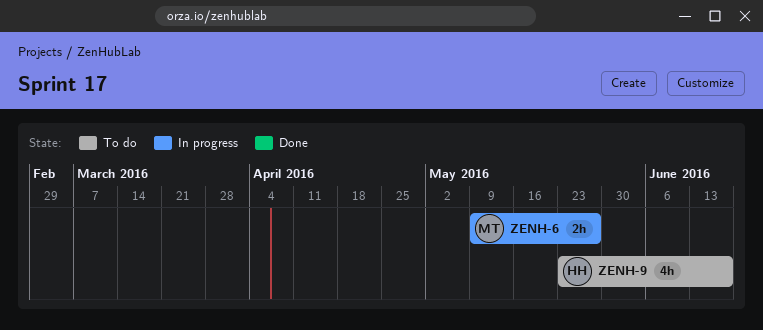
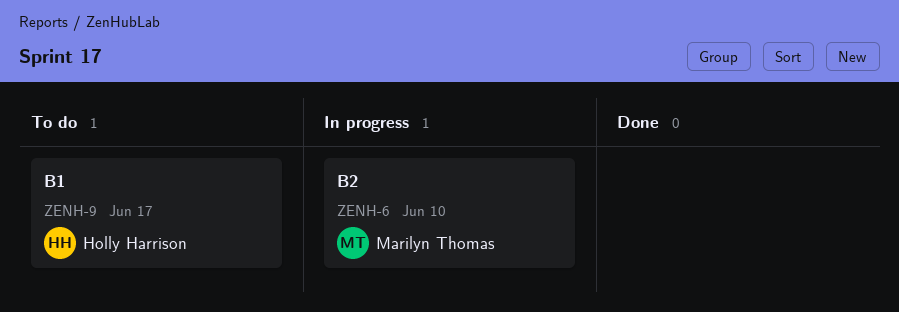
ZENH-6, due: May 27 -> Jun 10

